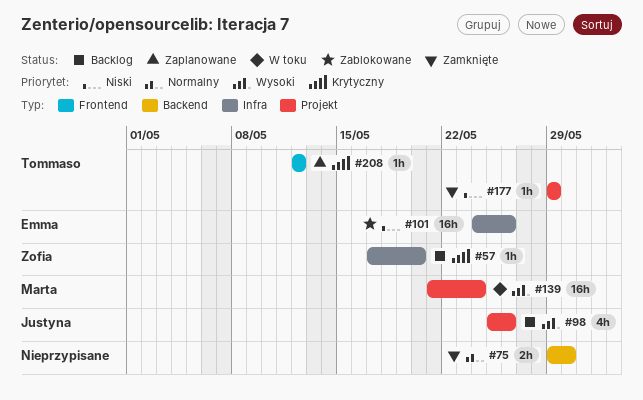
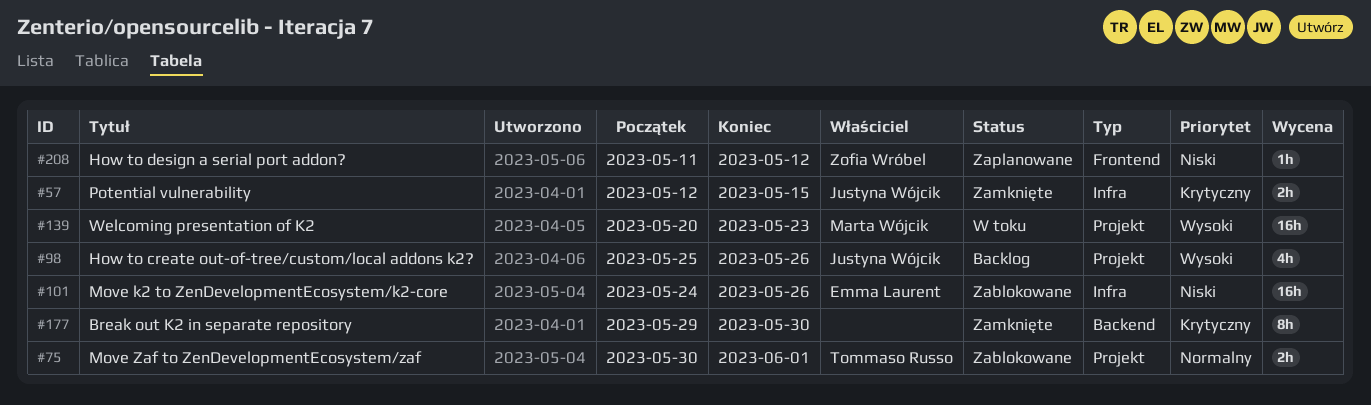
#57, status: Backlog -> Zamknięte
#57, owner: Zofia Wróbel -> Justyna Wójcik
#57, estimate: 1h -> 2h
#57, start: May 17 -> May 12
#57, due: May 20 -> May 15
#75, status: Zamknięte -> Zablokowane
#75, owner: none -> Tommaso Russo
#75, label: Backend -> Projekt
#75, start: May 29 -> May 30
#75, due: May 30 -> Jun 1
#139, start: May 21 -> May 20
#139, due: May 24 -> May 23
#177, owner: Tommaso Russo -> none
#177, priority: Niski -> Krytyczny
#177, label: Projekt -> Backend
#177, estimate: 1h -> 8h
#177, due: May 29 -> May 30
#208, owner: Tommaso Russo -> Zofia Wróbel
#208, priority: Krytyczny -> Niski
#208, start: May 12 -> May 11

